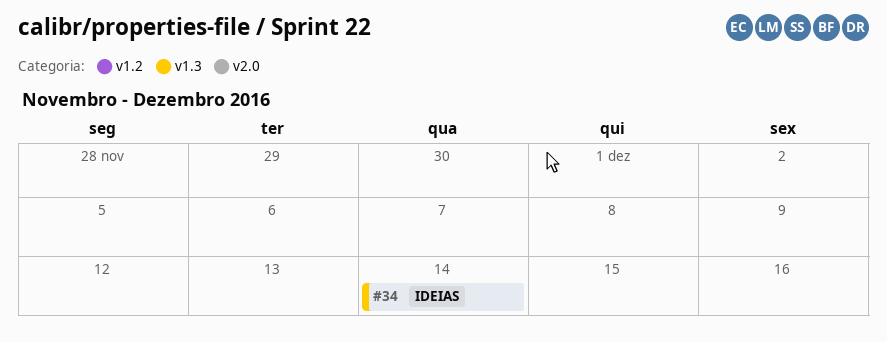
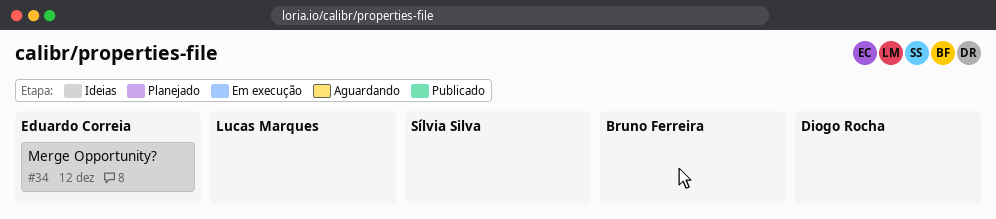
#34, due: Dec 14 -> Dec 12

